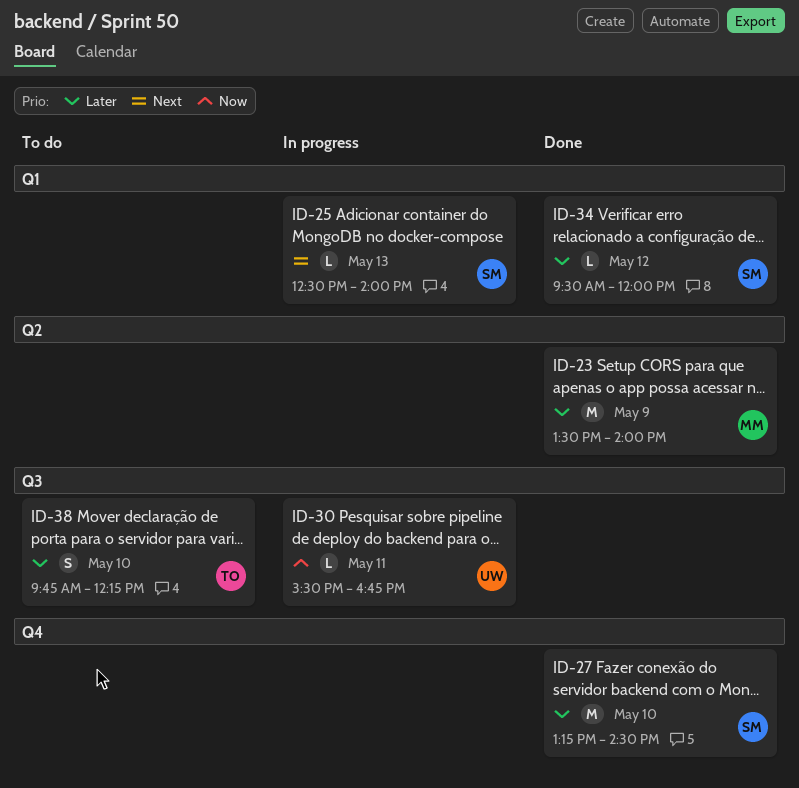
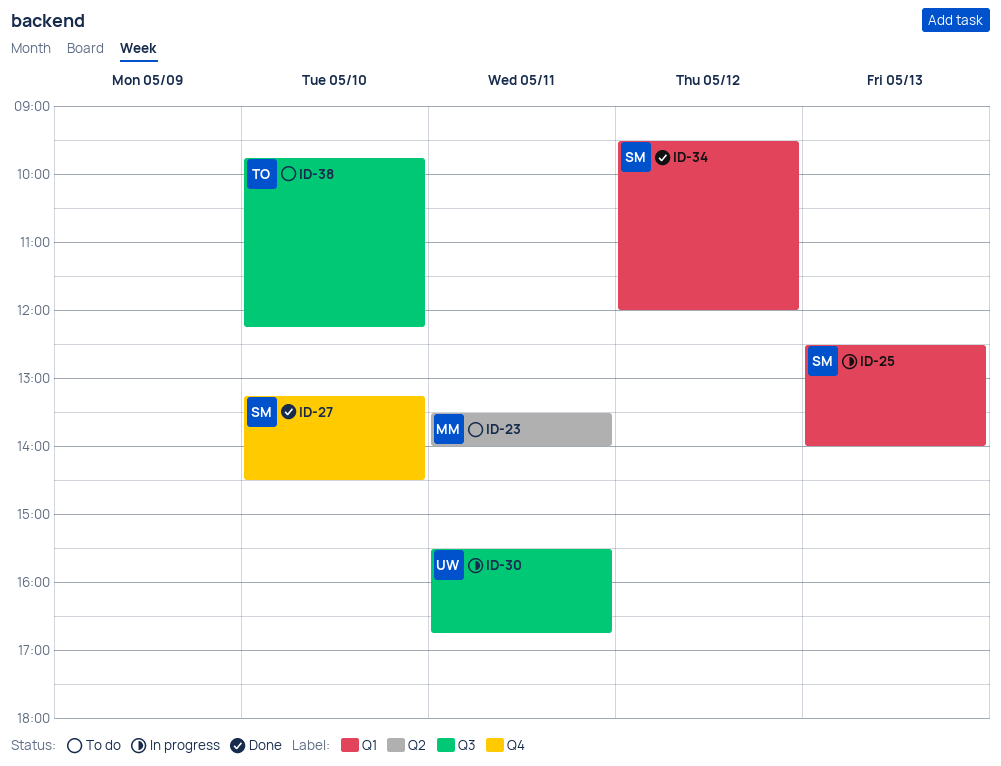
ID-23, status: Done -> To do
ID-23, day: May 9 -> May 11

